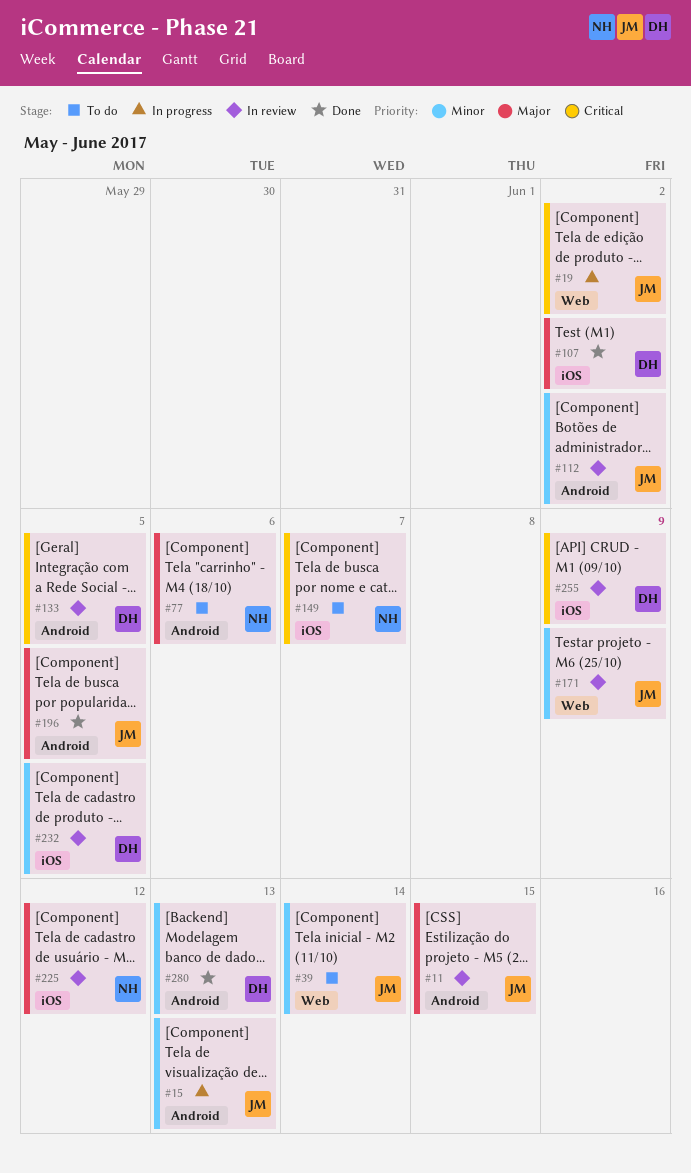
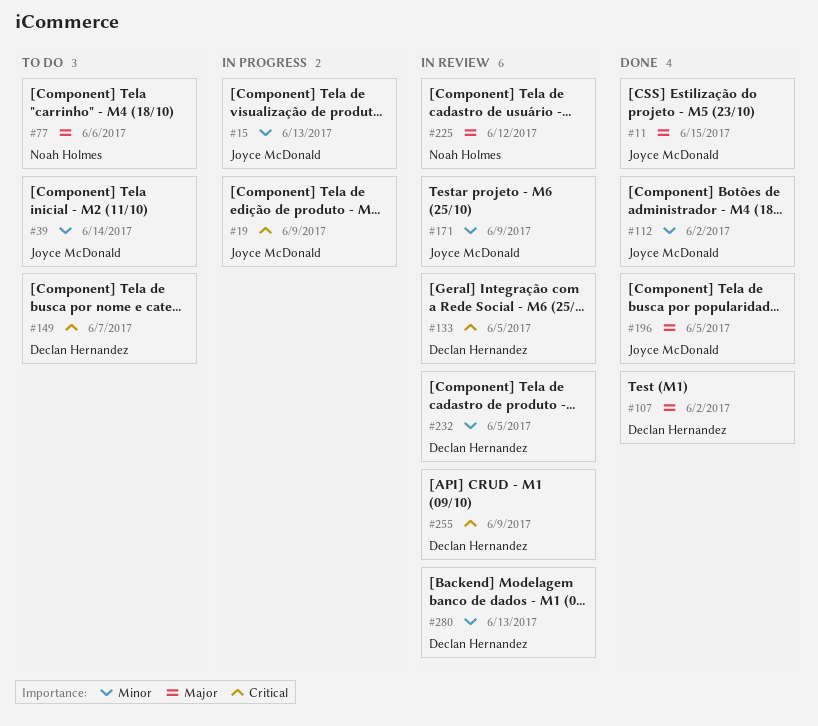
#11, status: In review -> Done
#19, due: Jun 2 -> Jun 9
#112, status: In review -> Done
#149, owner: Noah Holmes -> Declan Hernandez
#280, status: Done -> In review

